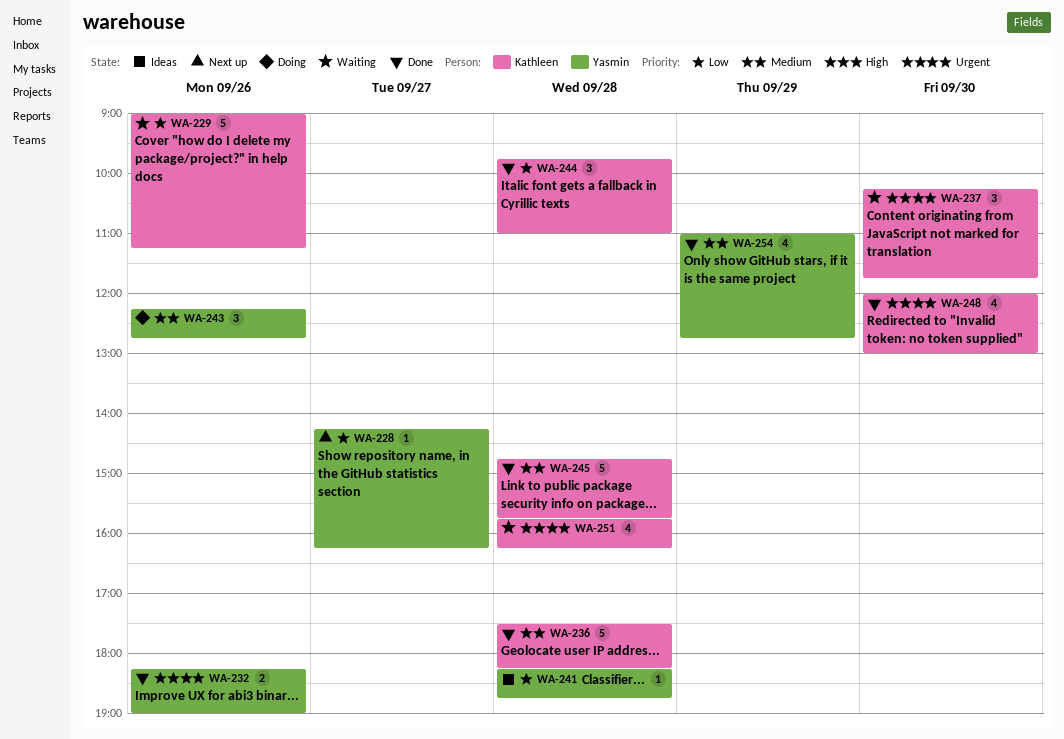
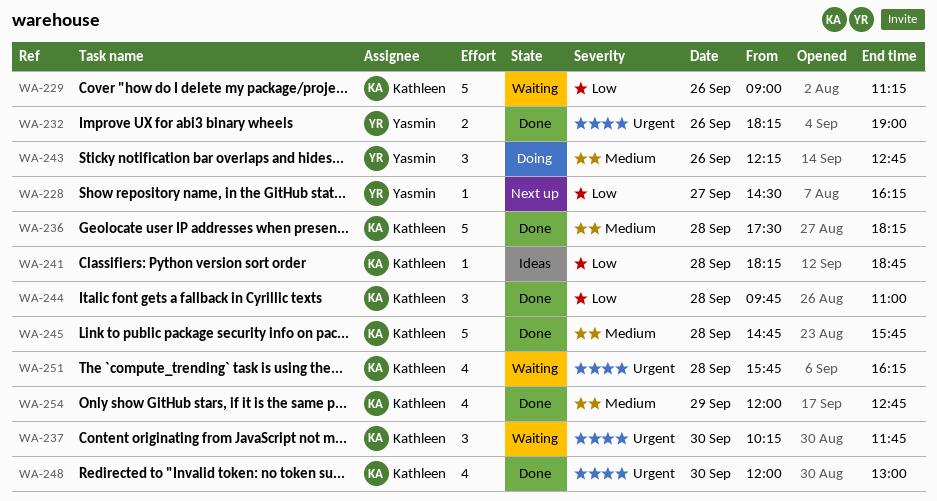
WA-228, begins: 14:15 -> 14:30
WA-241, owner: Yasmin -> Kathleen
WA-254, owner: Yasmin -> Kathleen
WA-254, begins: 11:00 -> 12:00

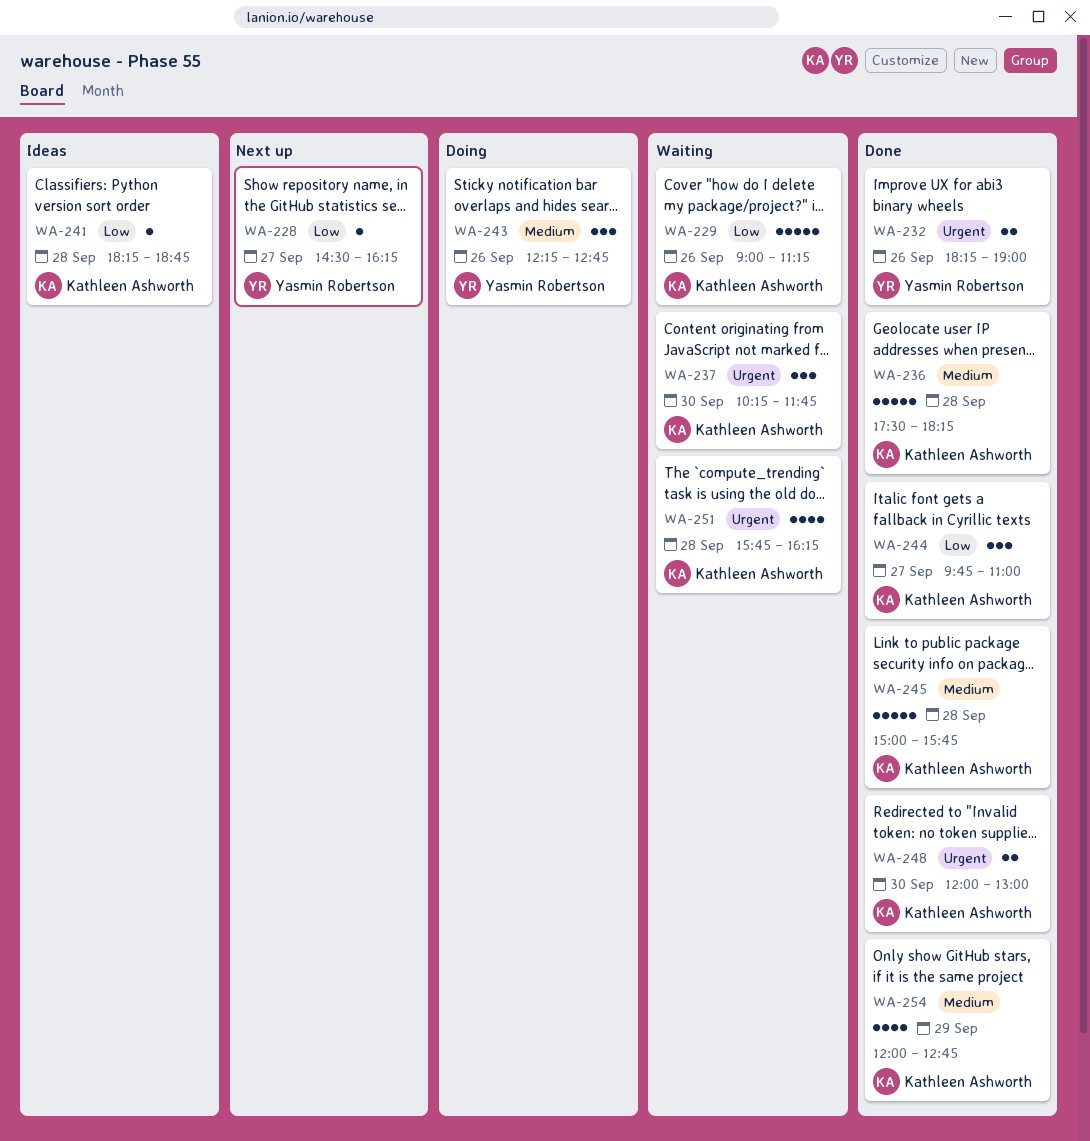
WA-244, day: Sep 28 -> Sep 27
WA-245, begins: 14:45 -> 15:00
WA-248, estimate: 4 -> 2

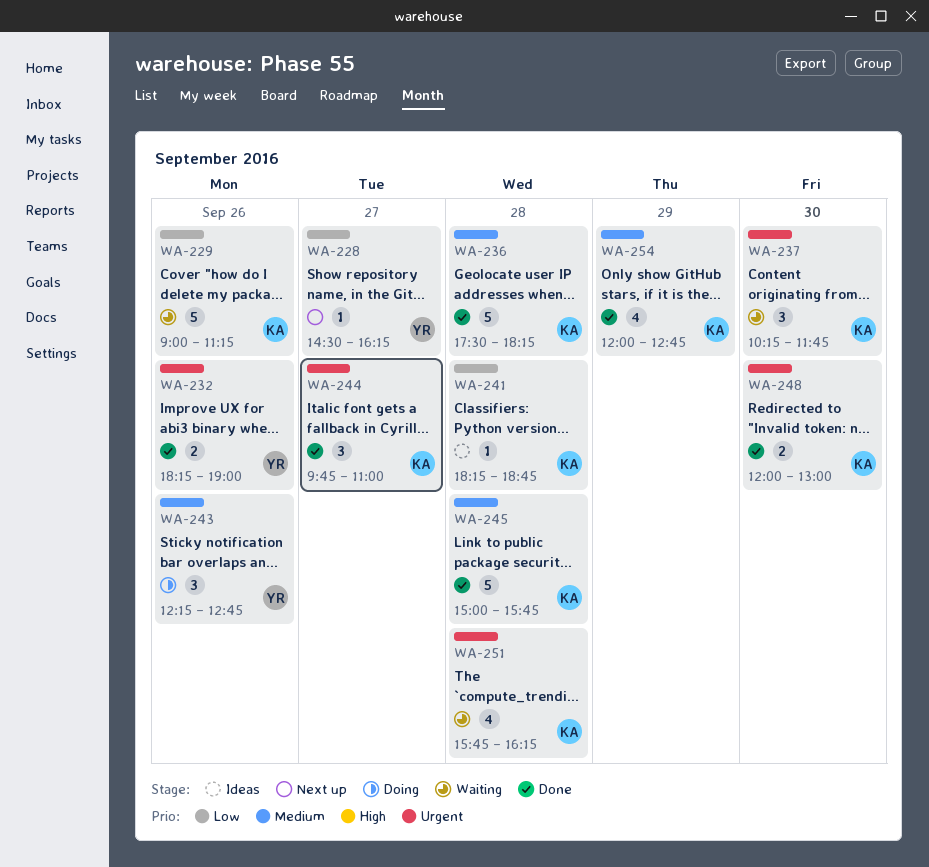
WA-244, priority: Low -> Urgent

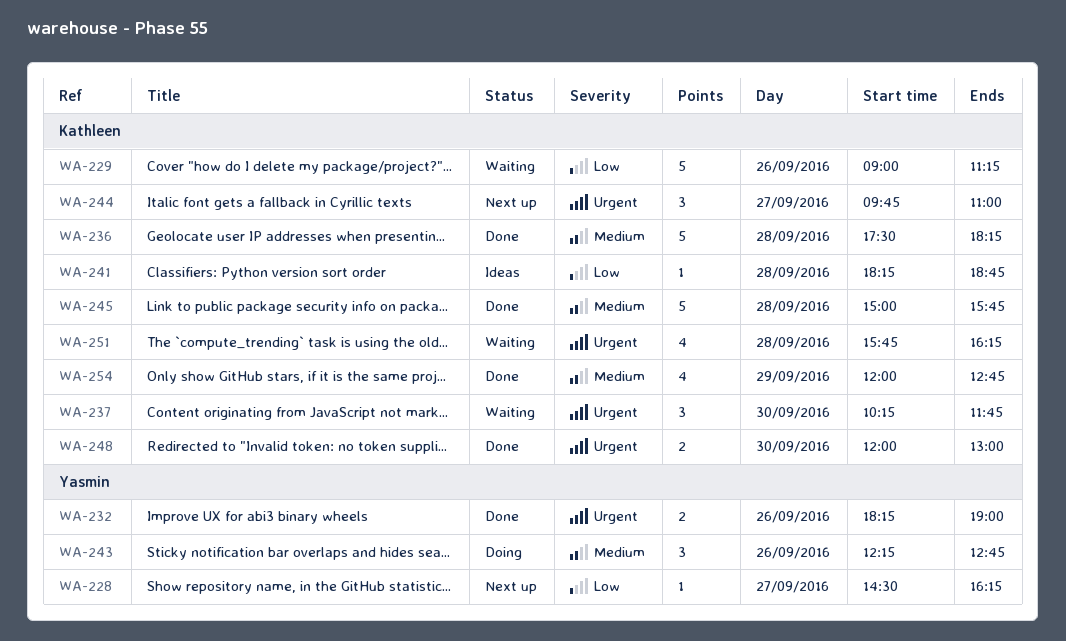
WA-244, status: Done -> Next up

